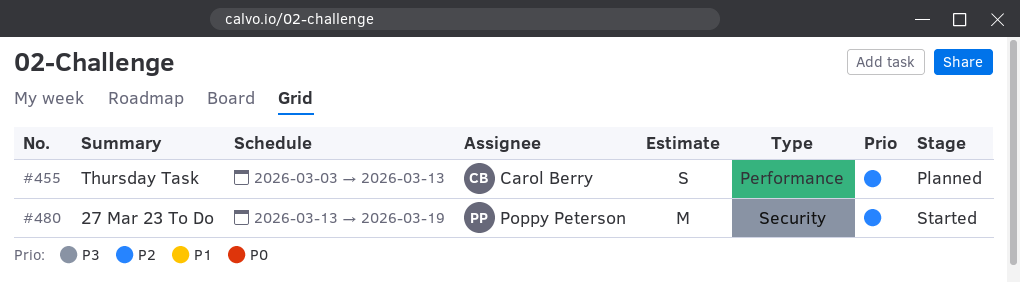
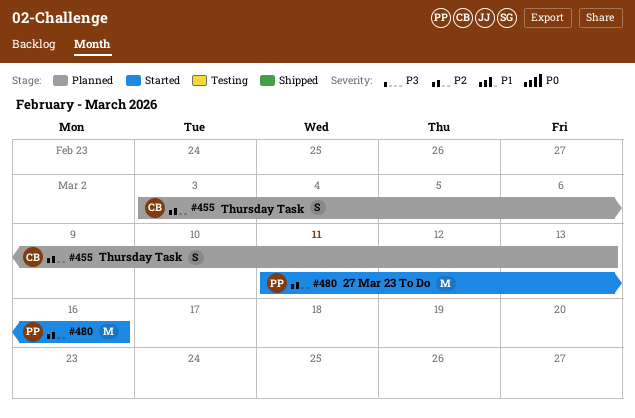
#480, start: Mar 13 -> Mar 11
#480, due: Mar 19 -> Mar 16

